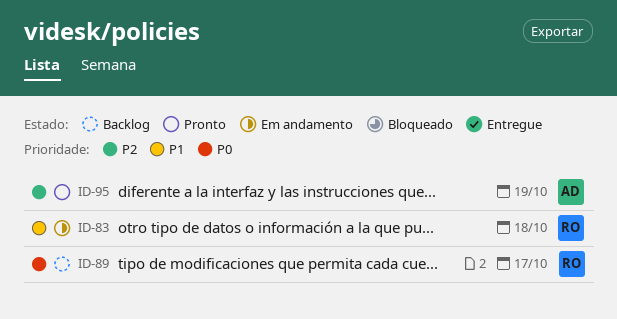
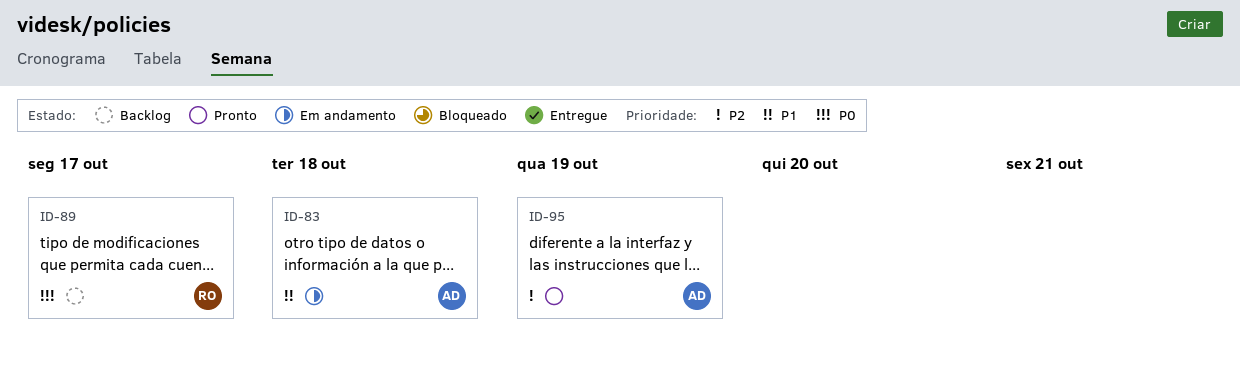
ID-83, owner: RO -> AD

